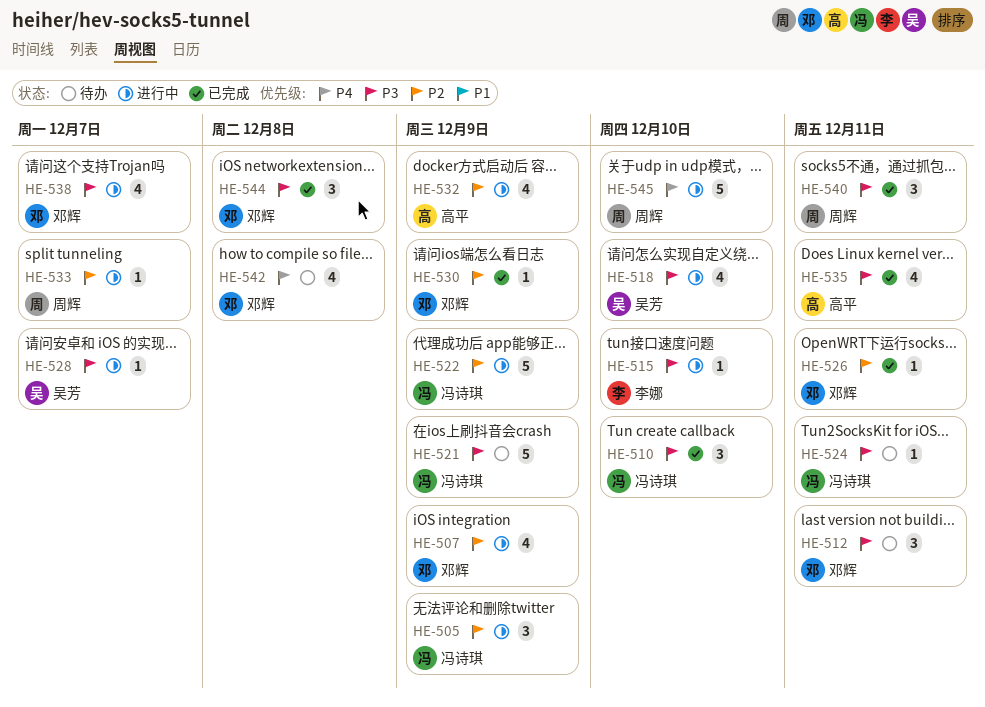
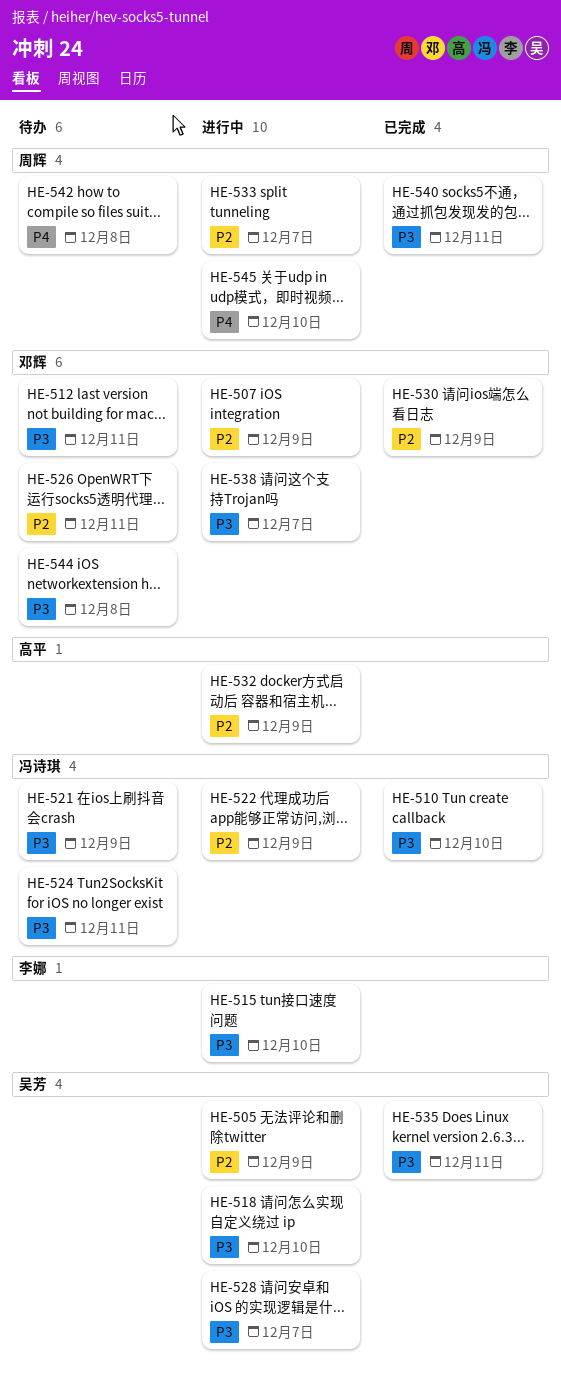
HE-505, owner: 冯诗琪 -> 吴芳
HE-526, status: 已完成 -> 待办
HE-535, owner: 高平 -> 吴芳
HE-542, owner: 邓辉 -> 周辉
HE-544, status: 已完成 -> 待办

